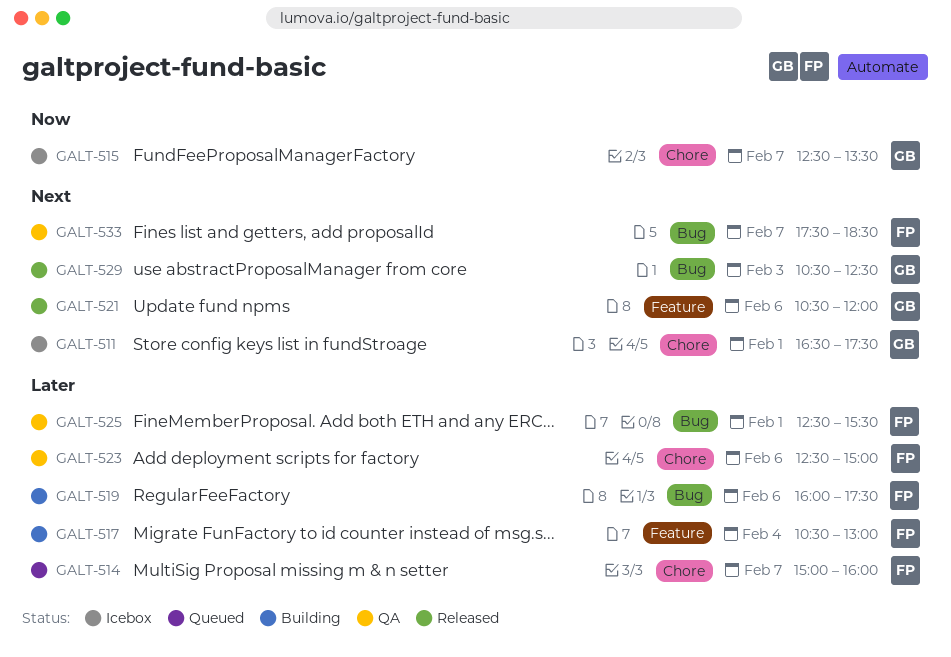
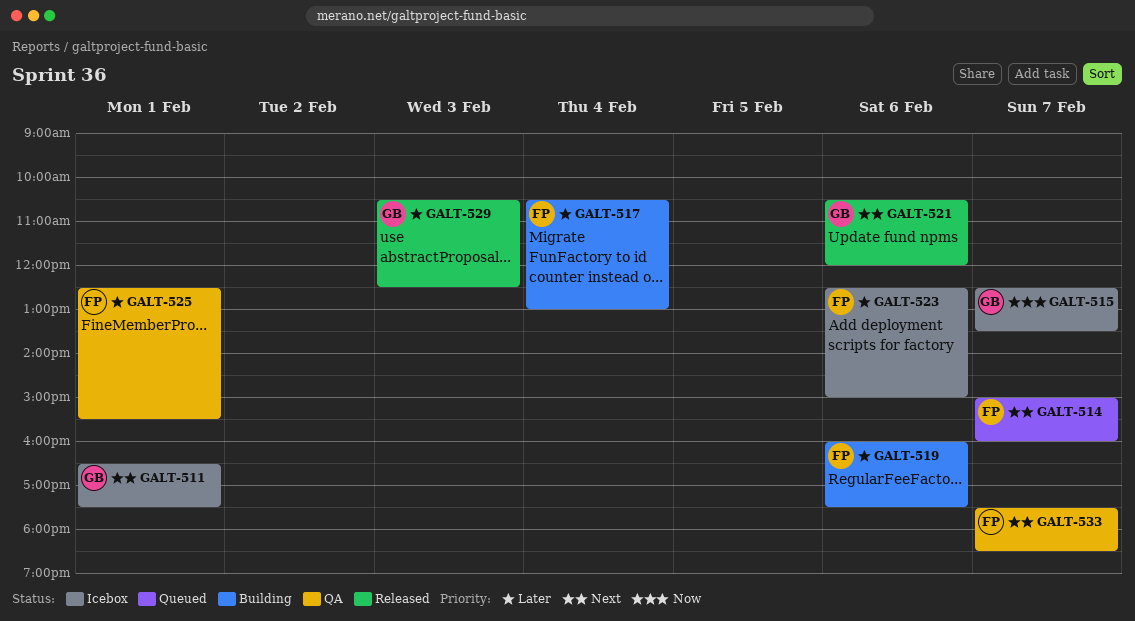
GALT-514, priority: Later -> Next
GALT-523, status: QA -> Icebox
GALT-529, priority: Next -> Later

